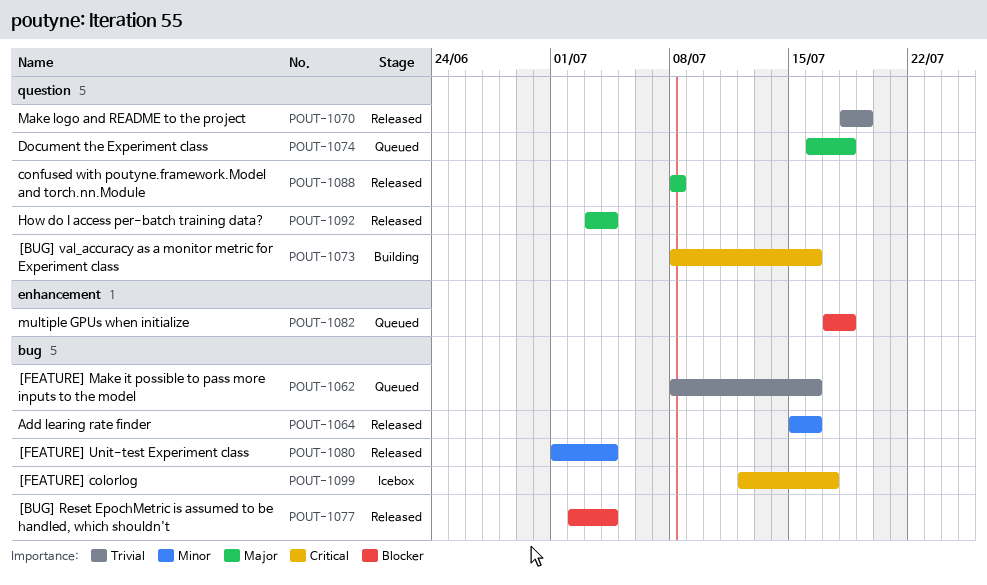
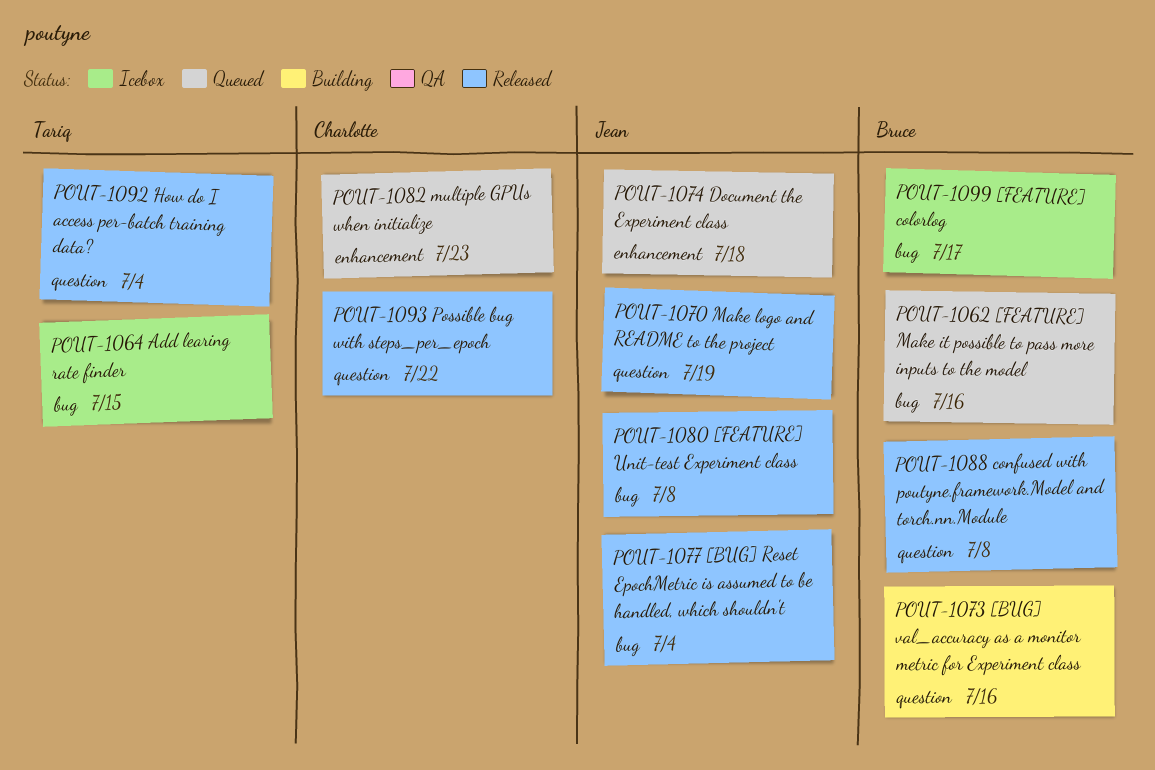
POUT-1064, status: Released -> Icebox
POUT-1064, due: Jul 16 -> Jul 15
POUT-1074, label: question -> enhancement
POUT-1080, due: Jul 4 -> Jul 8
POUT-1082, due: Jul 18 -> Jul 23
POUT-1093: none -> present

